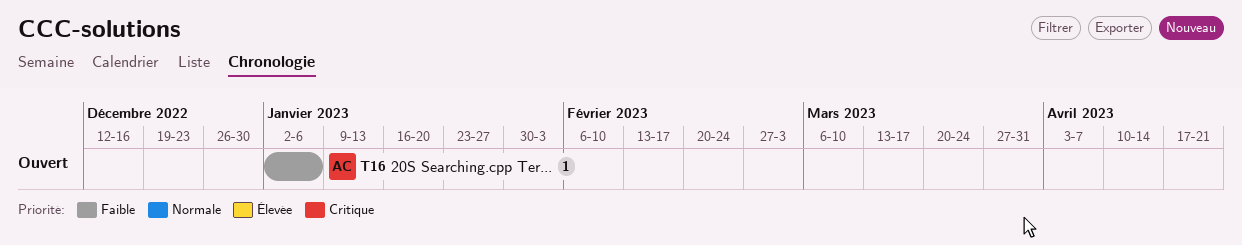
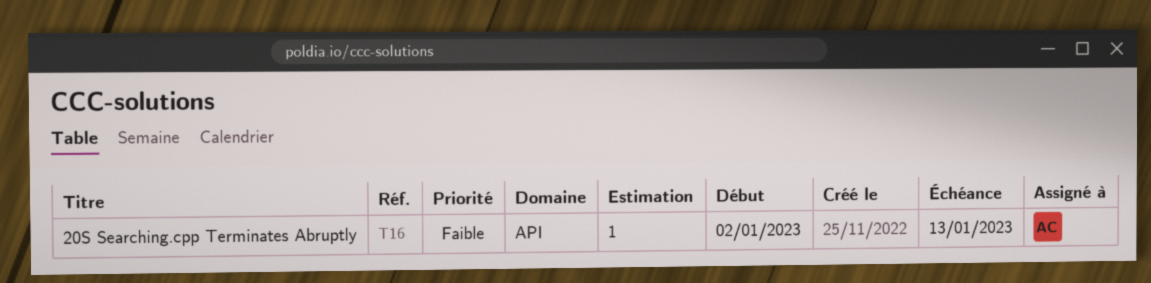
T16, due: Jan 6 -> Jan 13

